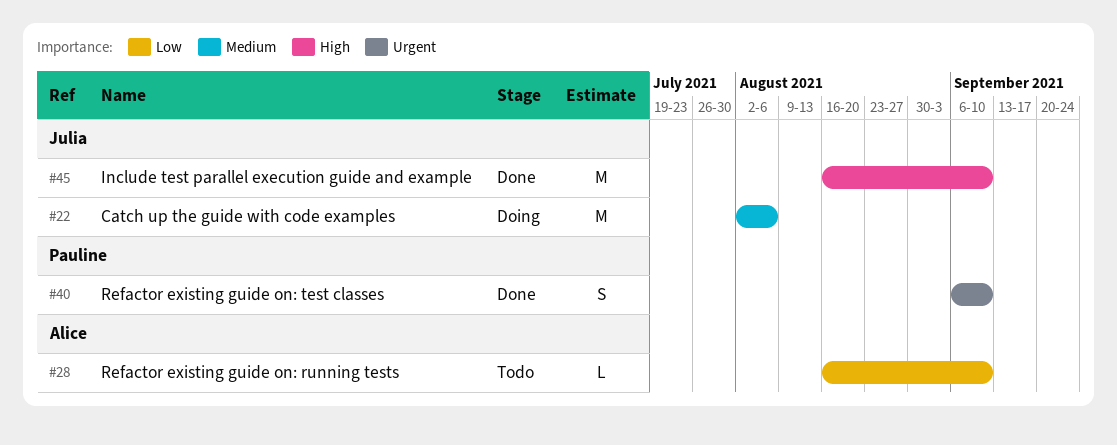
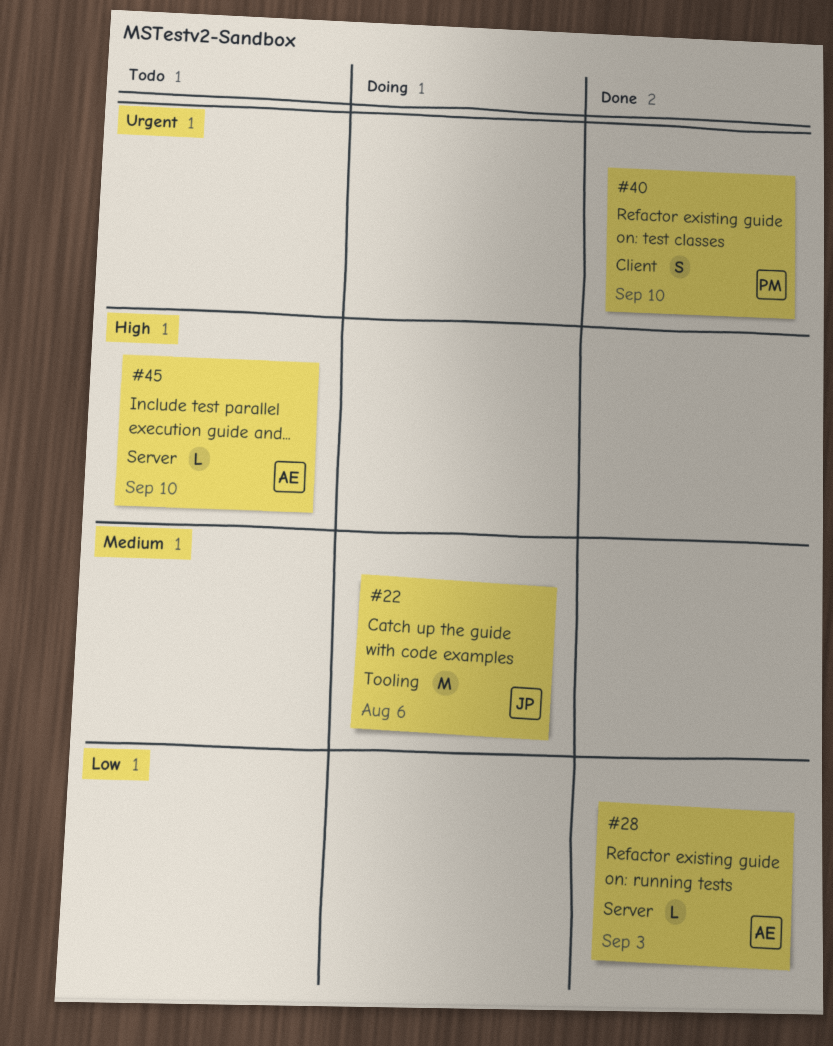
#28, status: Todo -> Done
#28, due: Sep 10 -> Sep 3
#45, status: Done -> Todo
#45, owner: Julia -> Alice
#45, estimate: M -> L

